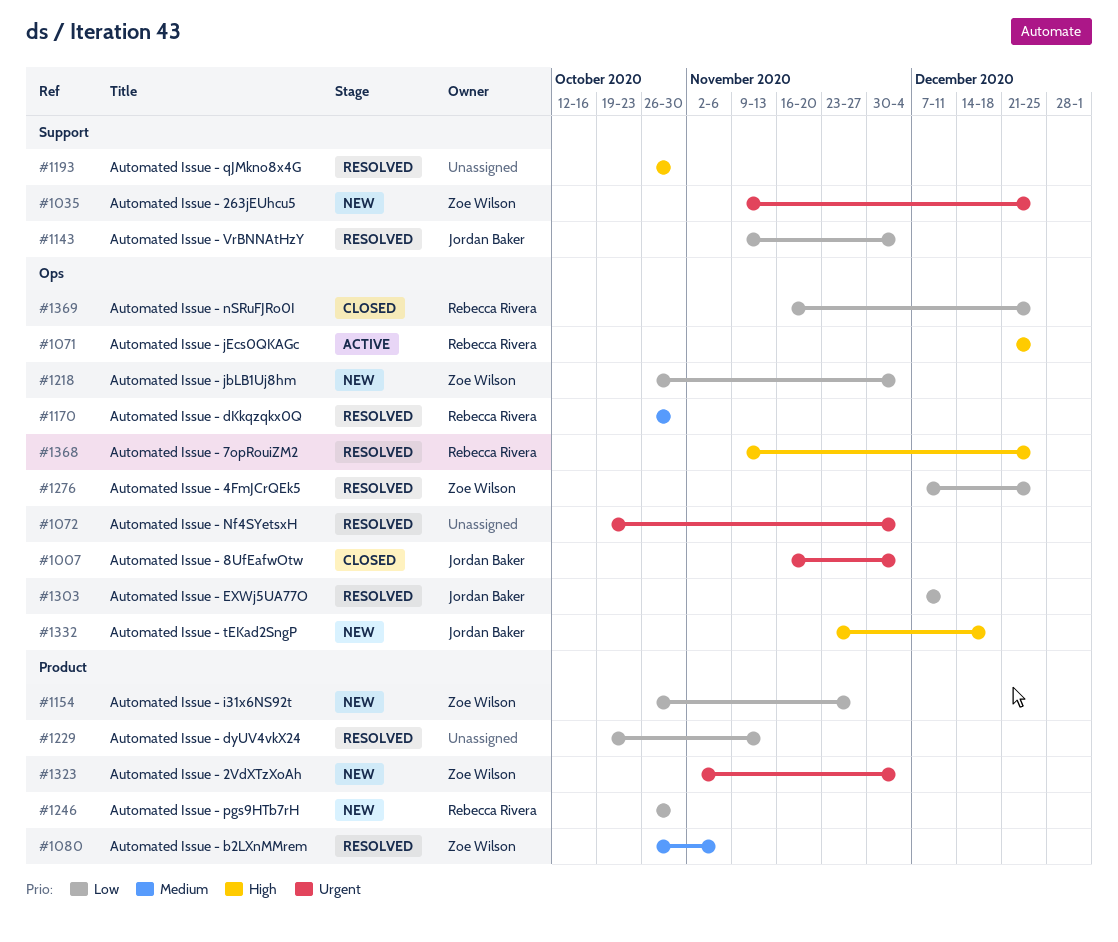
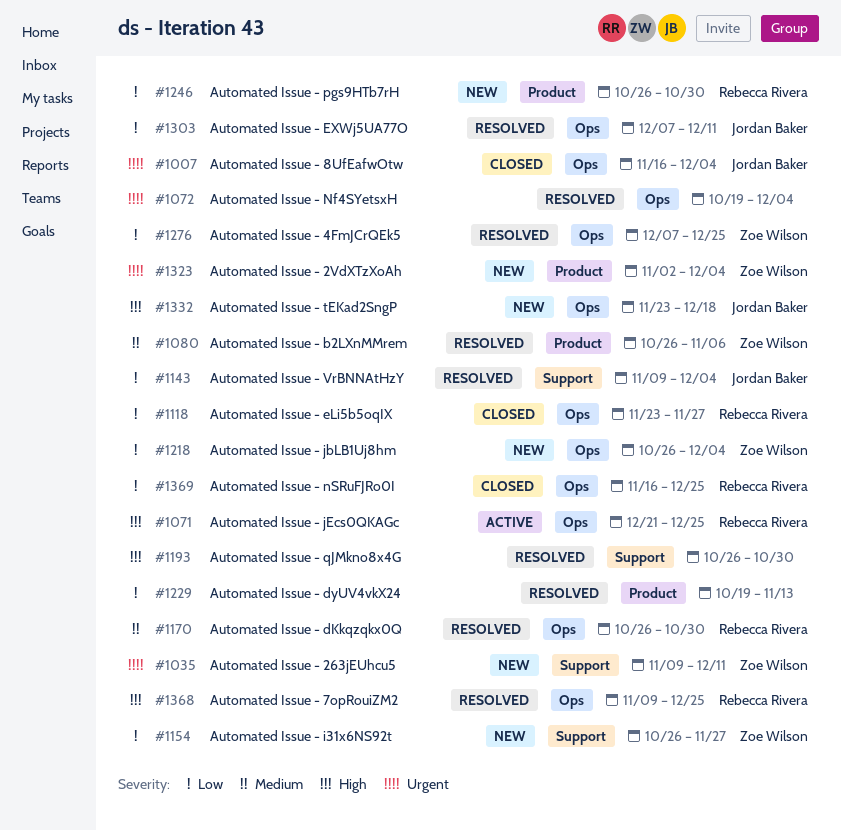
#1035, due: Dec 25 -> Dec 11
#1118: none -> present
#1154, label: Product -> Support

